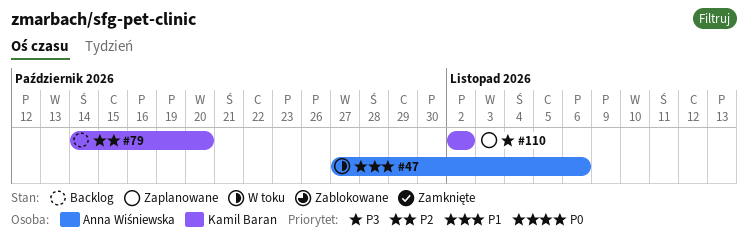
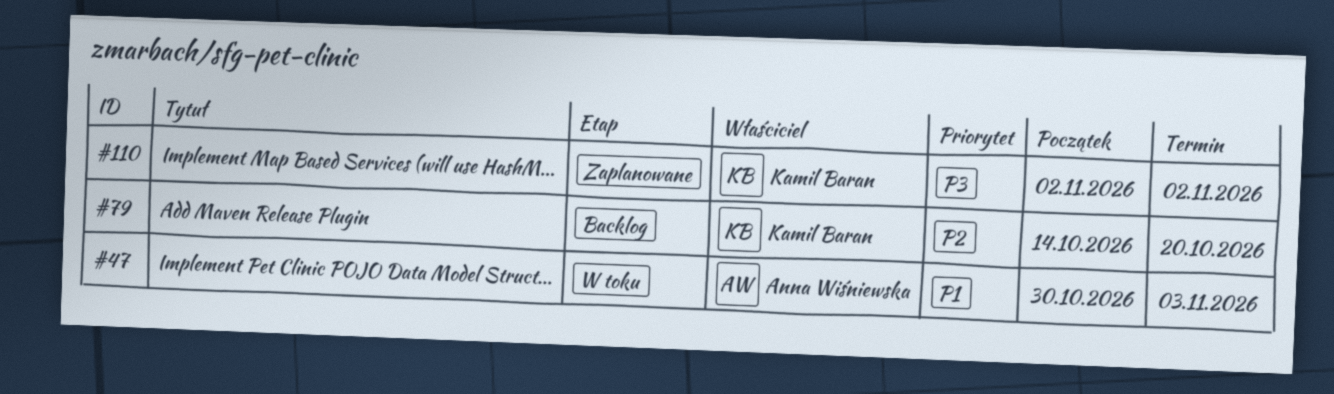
#47, start: Oct 27 -> Oct 30
#47, due: Nov 6 -> Nov 3

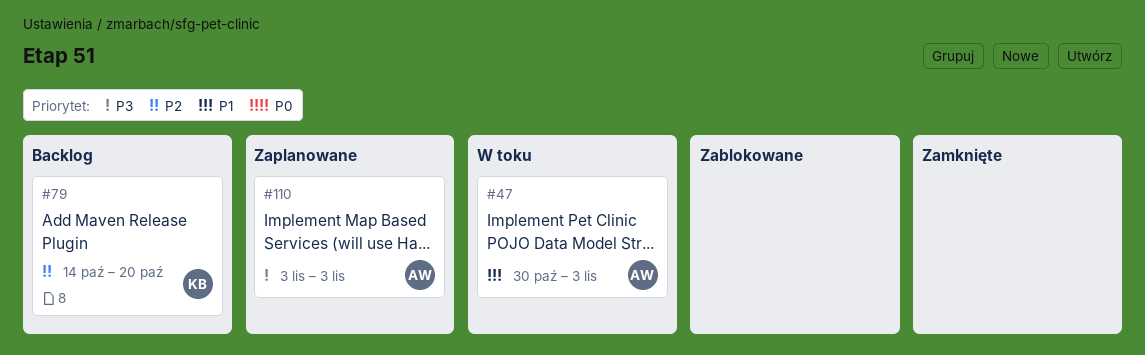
#110, owner: Kamil Baran -> Anna Wiśniewska
#110, start: Nov 2 -> Nov 3
#110, due: Nov 2 -> Nov 3

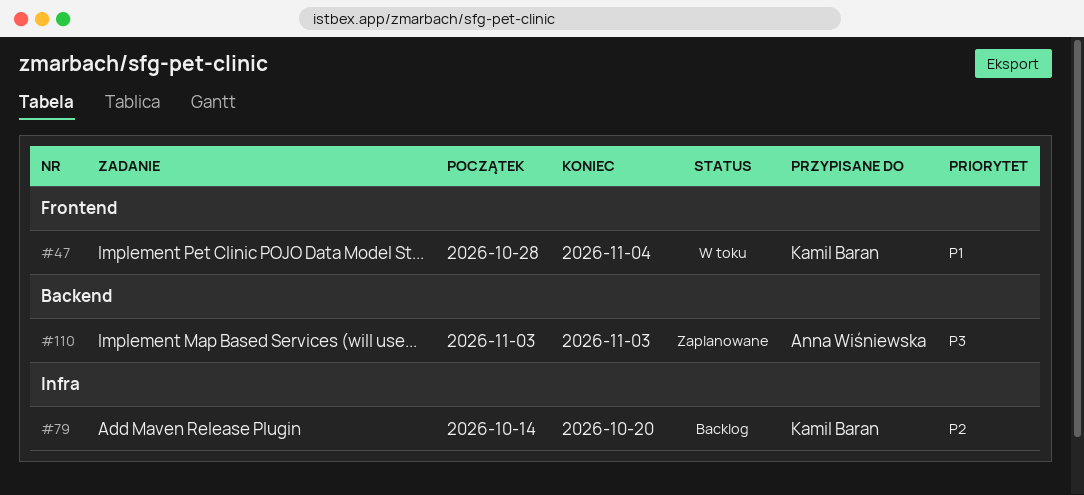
#47, owner: Anna Wiśniewska -> Kamil Baran
#47, start: Oct 30 -> Oct 28
#47, due: Nov 3 -> Nov 4

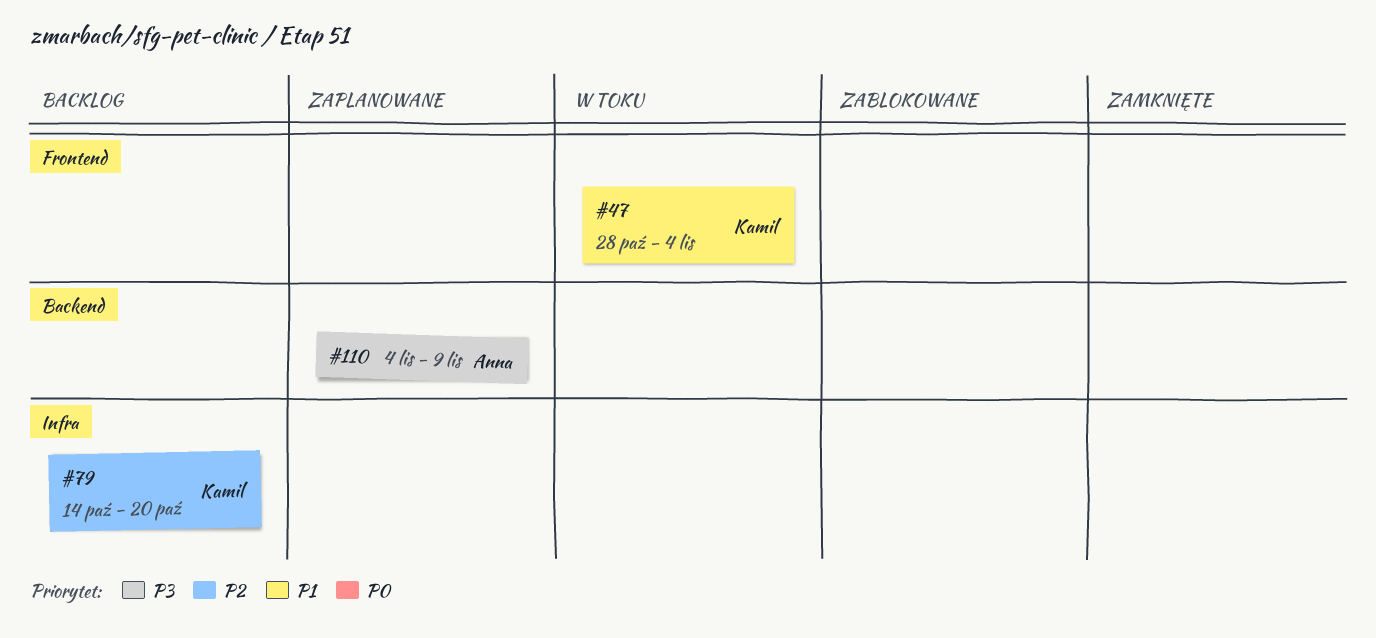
#110, start: Nov 3 -> Nov 4
#110, due: Nov 3 -> Nov 9

